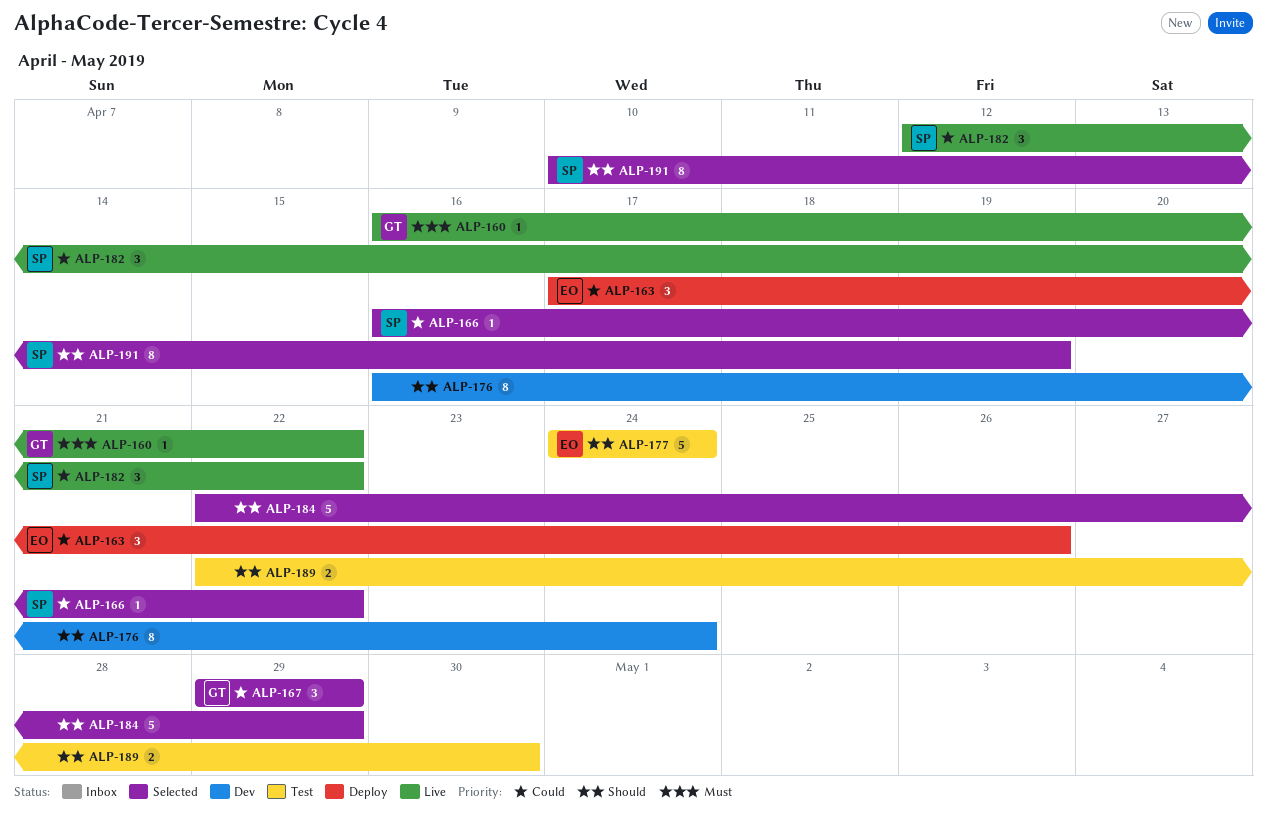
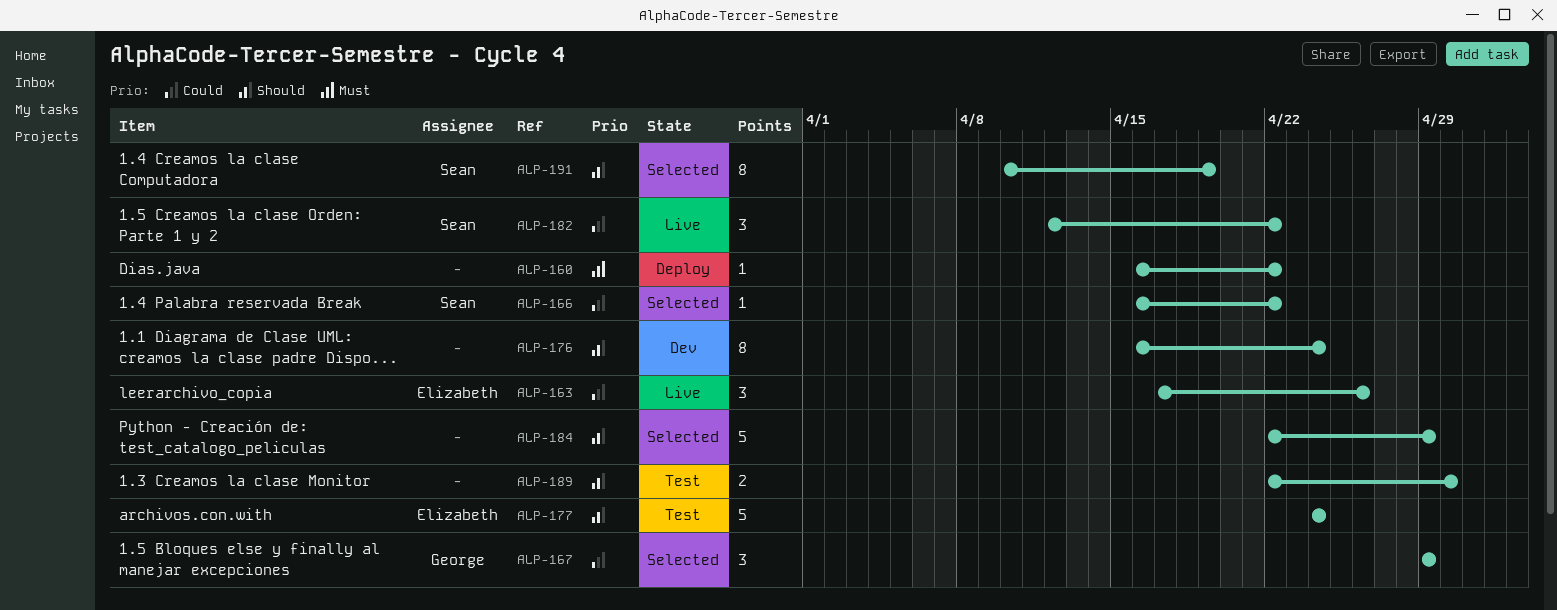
ALP-160, status: Live -> Deploy
ALP-160, owner: George -> none
ALP-163, status: Deploy -> Live

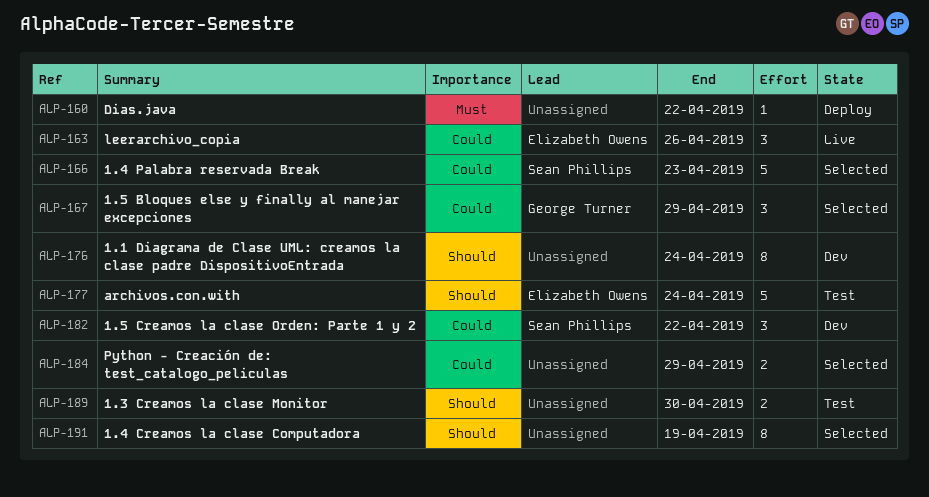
ALP-166, estimate: 1 -> 5
ALP-166, due: Apr 22 -> Apr 23
ALP-182, status: Live -> Dev
ALP-184, priority: Should -> Could
ALP-184, estimate: 5 -> 2
ALP-191, owner: Sean Phillips -> none

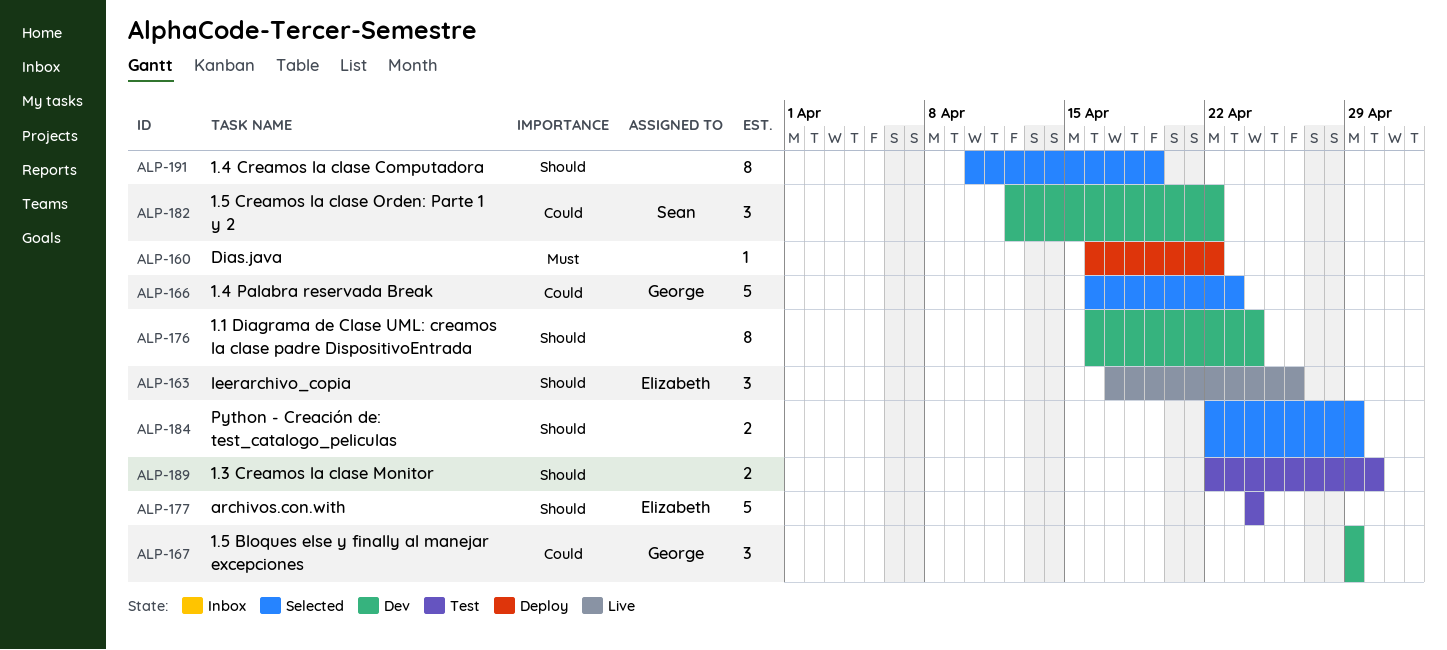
ALP-163, priority: Could -> Should
ALP-166, owner: Sean Phillips -> George Turner
ALP-167, status: Selected -> Dev
ALP-184, priority: Could -> Should

